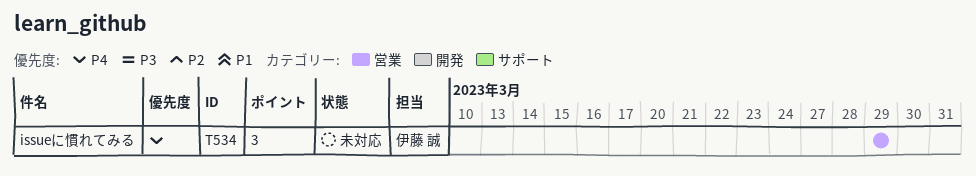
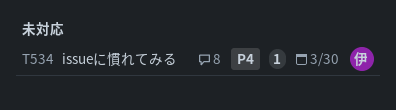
T534, estimate: 3 -> 1
T534, due: Mar 29 -> Mar 30

